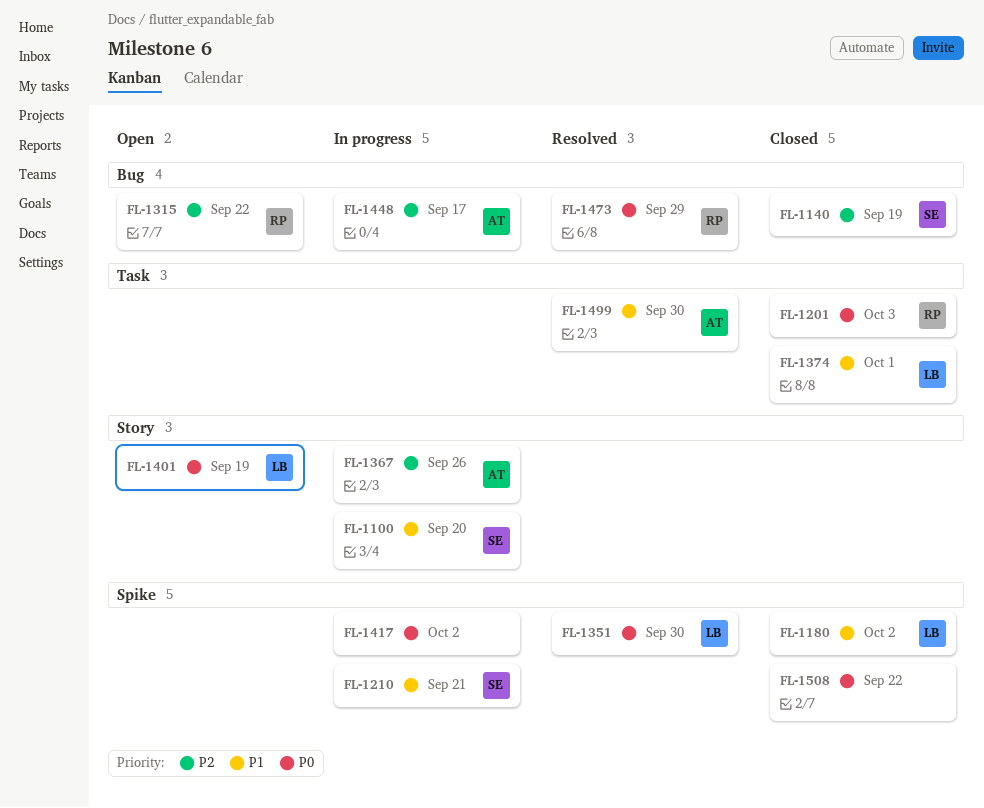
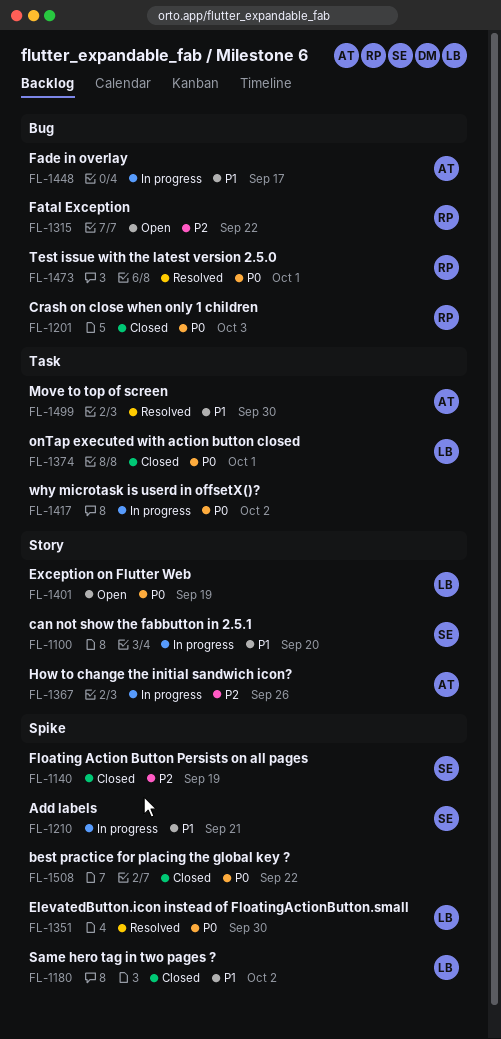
FL-1140, label: Bug -> Spike
FL-1201, label: Task -> Bug
FL-1374, priority: P1 -> P0
FL-1417, label: Spike -> Task
FL-1448, priority: P2 -> P1
FL-1473, due: Sep 29 -> Oct 1

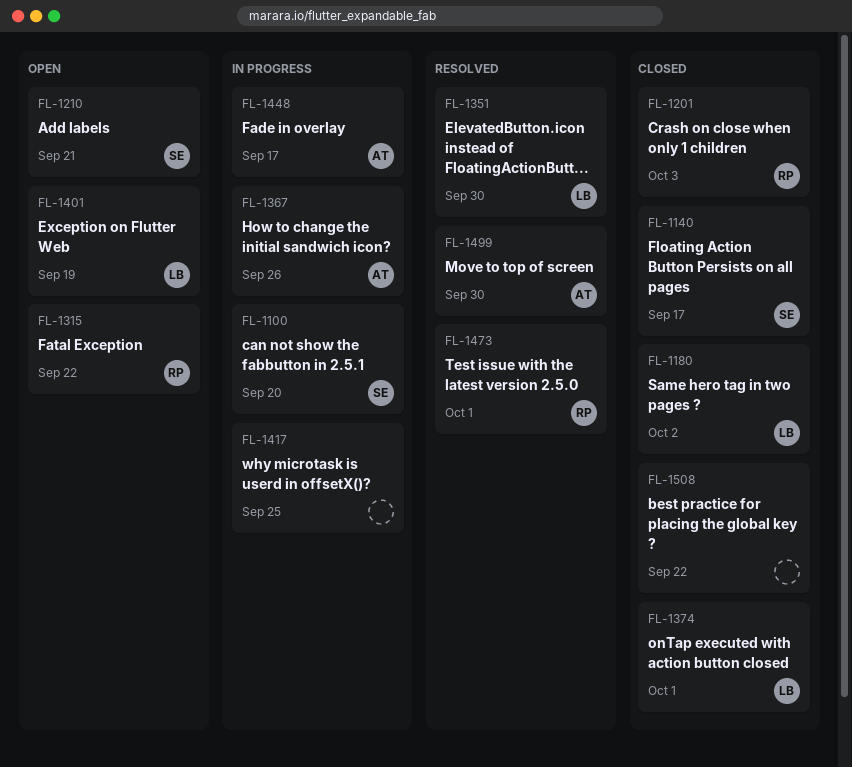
FL-1140, due: Sep 19 -> Sep 17
FL-1210, status: In progress -> Open
FL-1417, due: Oct 2 -> Sep 25

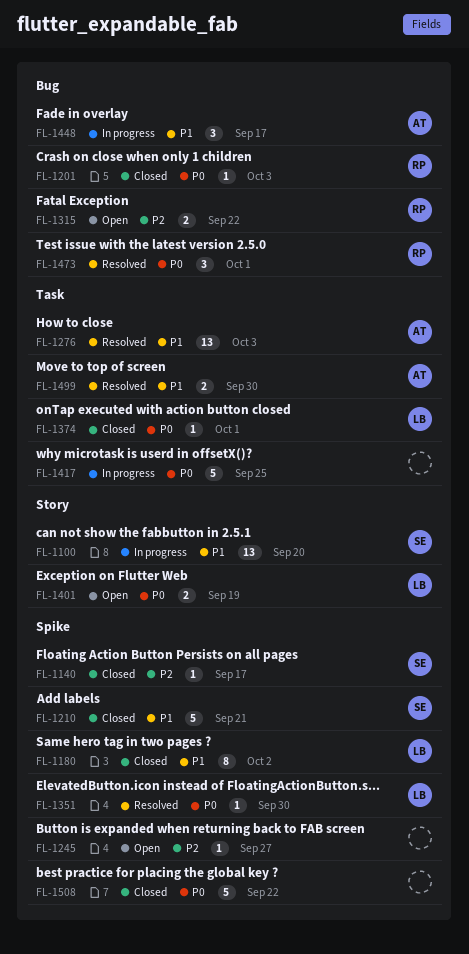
FL-1210, status: Open -> Closed
FL-1245: none -> present
FL-1276: none -> present
FL-1367: present -> none

